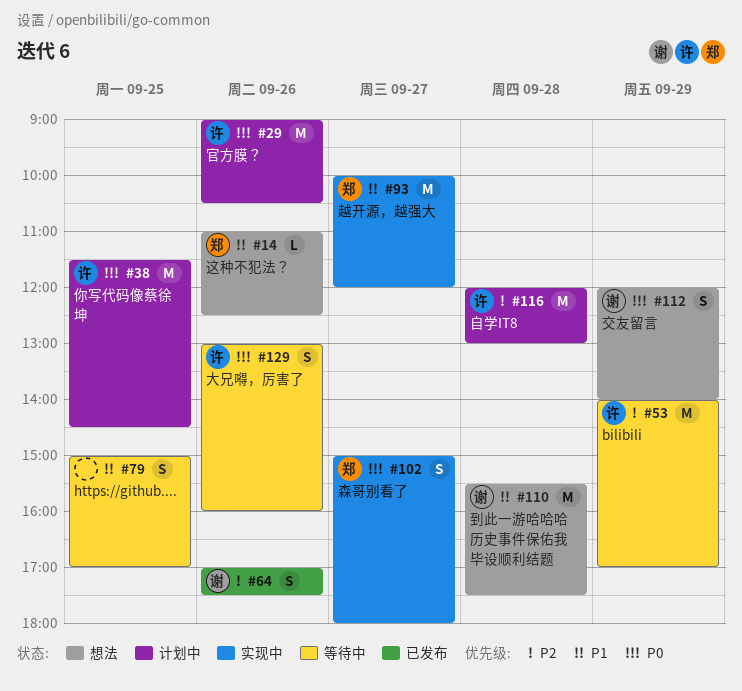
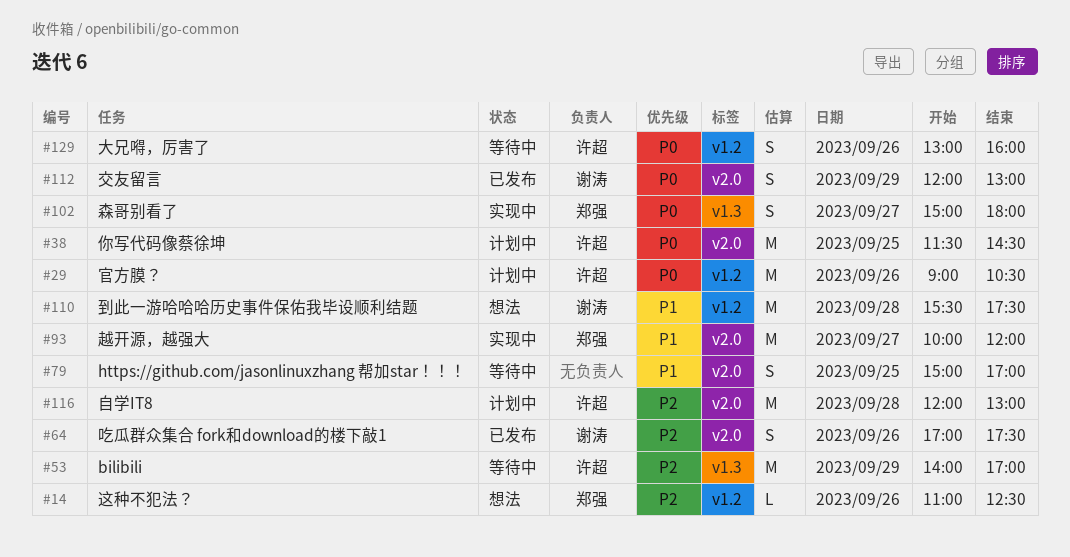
#14, priority: P1 -> P2
#112, status: 想法 -> 已发布
#112, ends: 14:00 -> 13:00

